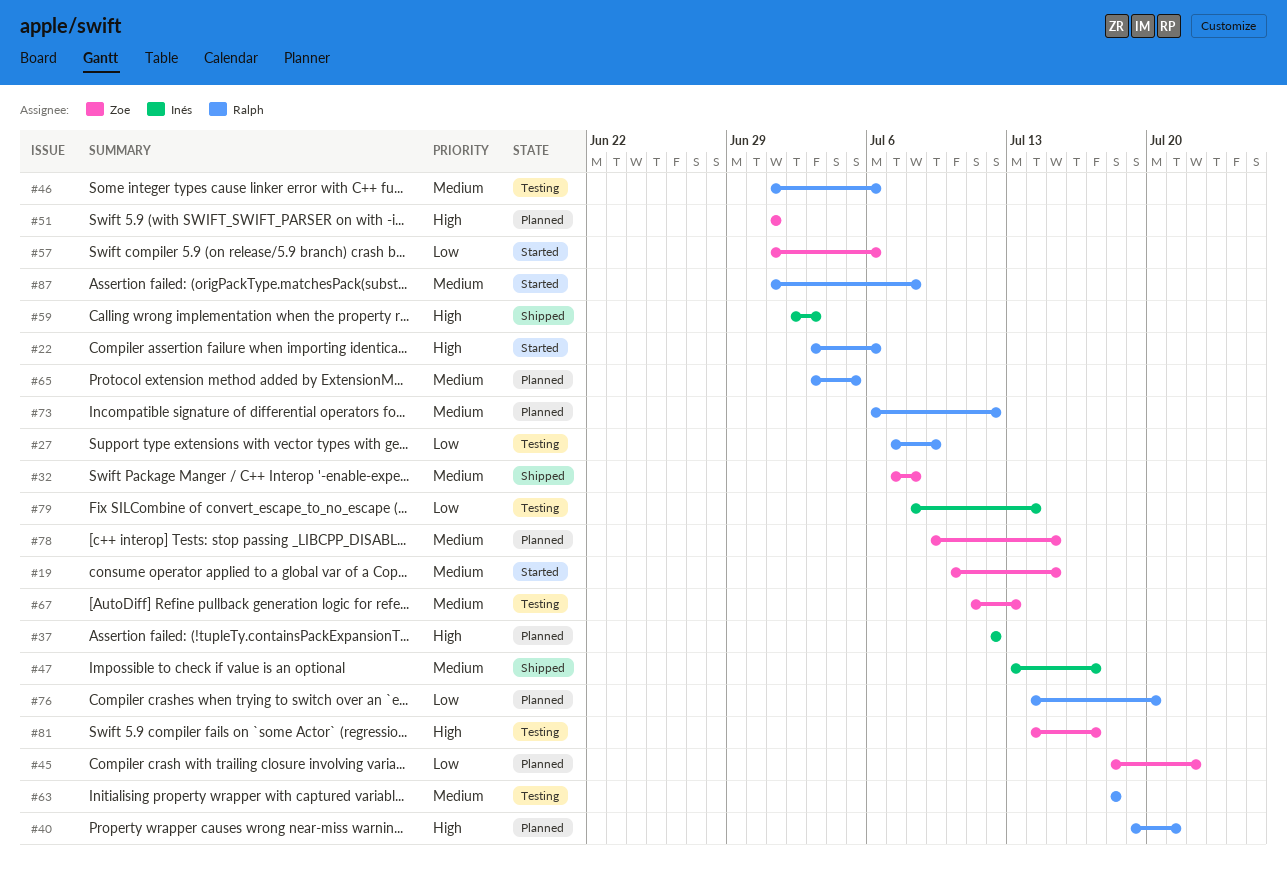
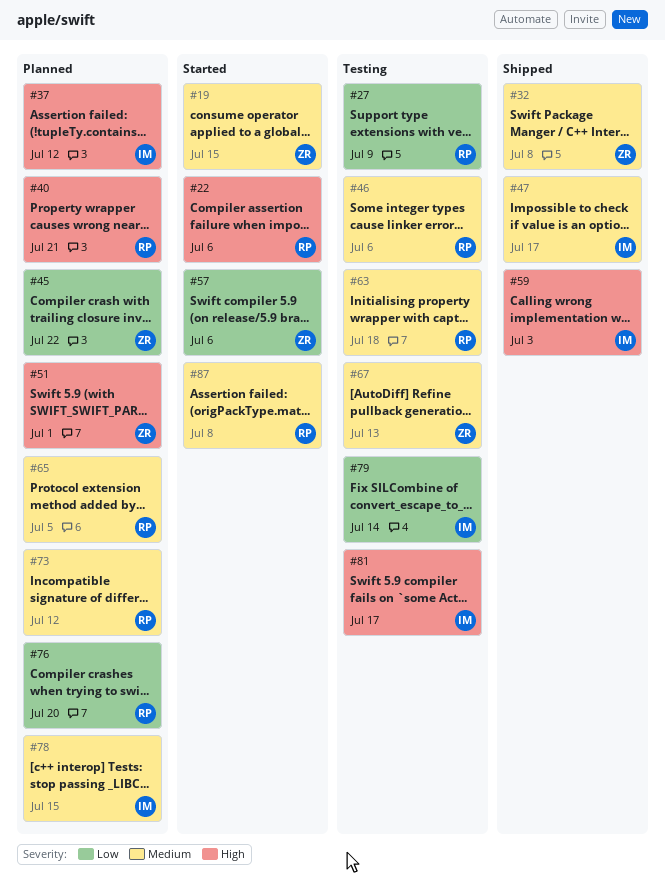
#78, owner: Zoe -> Inés
#81, owner: Zoe -> Inés

